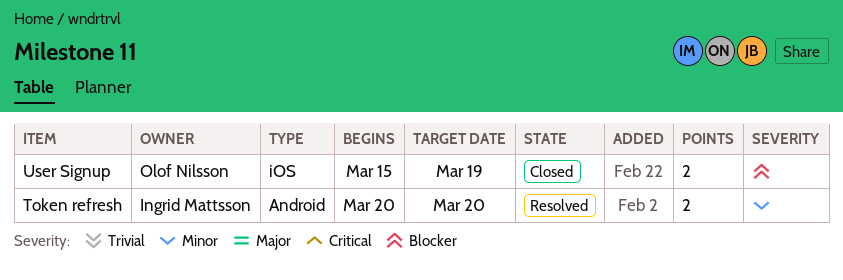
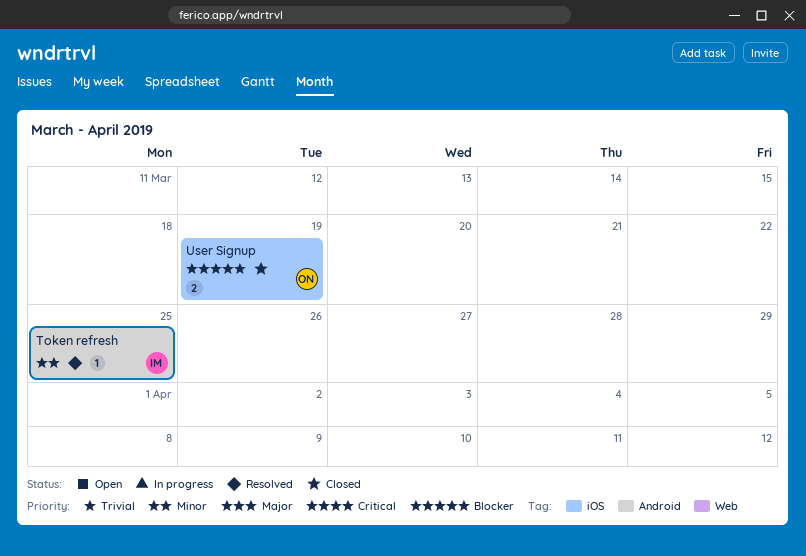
Token refresh, estimate: 2 -> 1
Token refresh, due: Mar 20 -> Mar 25

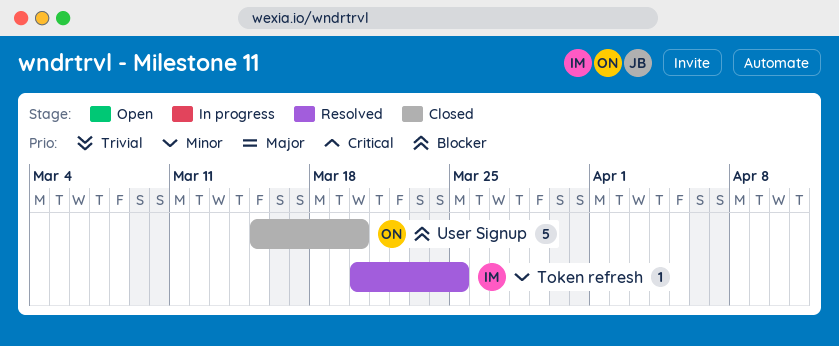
User Signup, estimate: 2 -> 5
User Signup, due: Mar 19 -> Mar 20

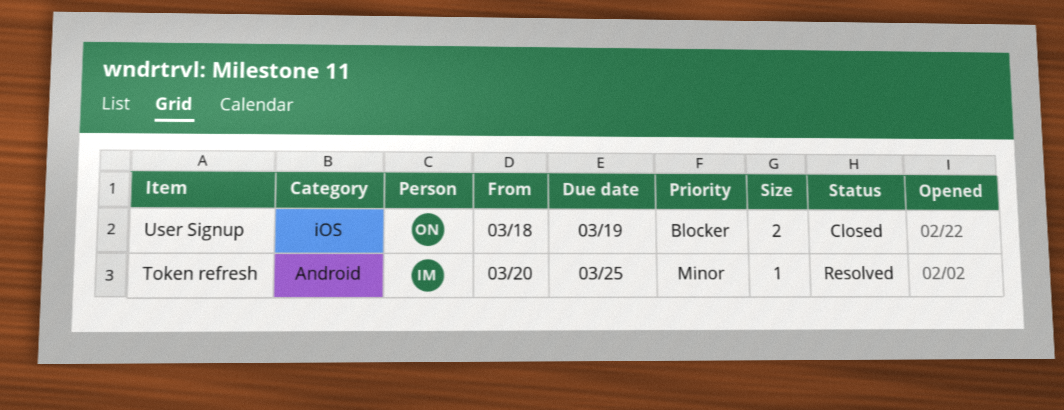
User Signup, estimate: 5 -> 2
User Signup, start: Mar 15 -> Mar 18
User Signup, due: Mar 20 -> Mar 19

